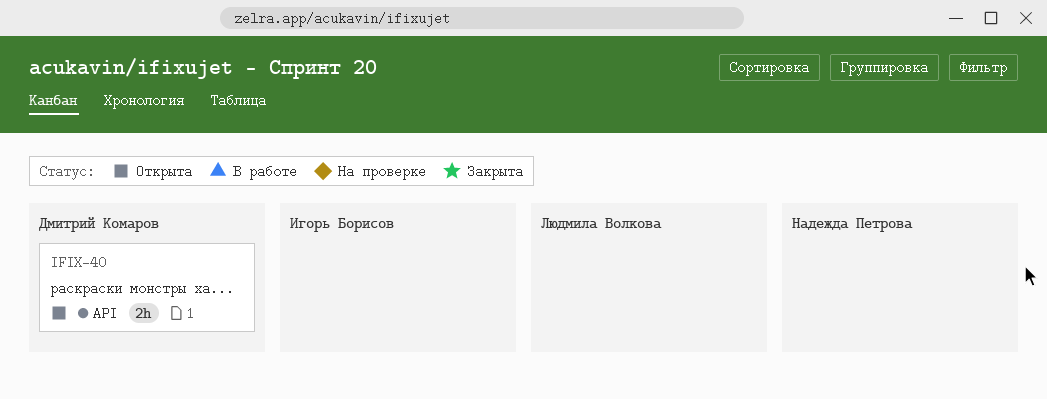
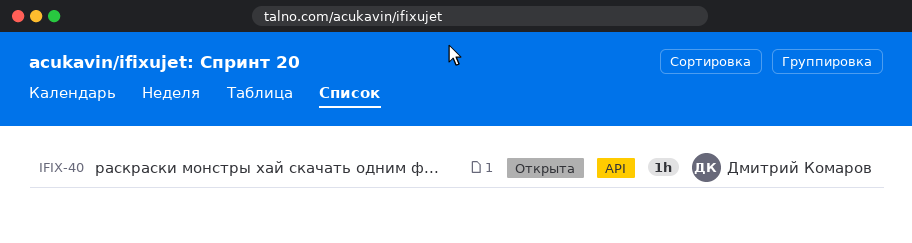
IFIX-40, estimate: 2h -> 1h

